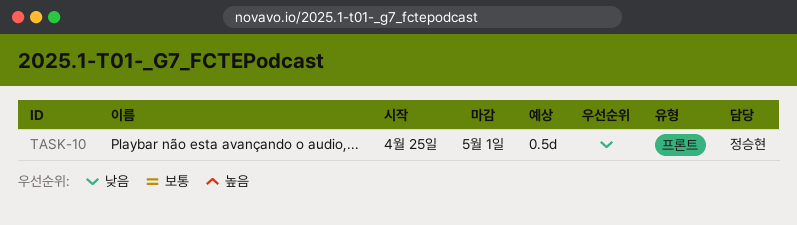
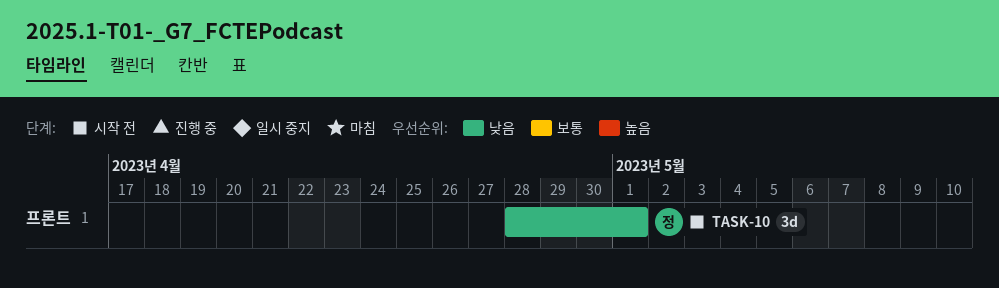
TASK-10, estimate: 0.5d -> 3d
TASK-10, start: Apr 25 -> Apr 28

